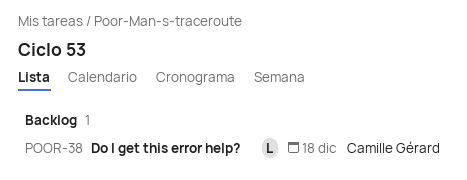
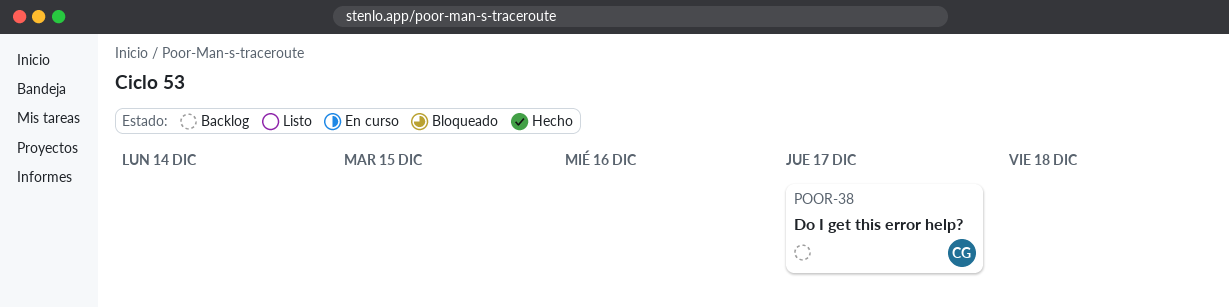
POOR-38, due: Dec 18 -> Dec 17

